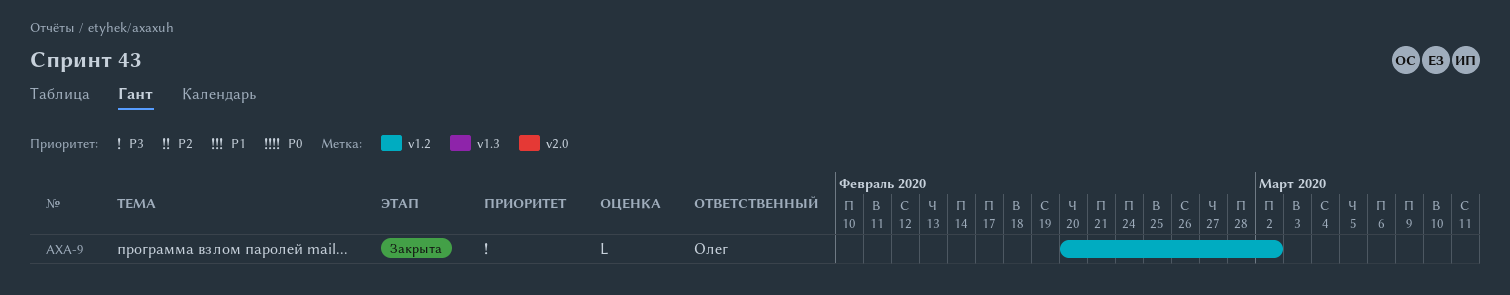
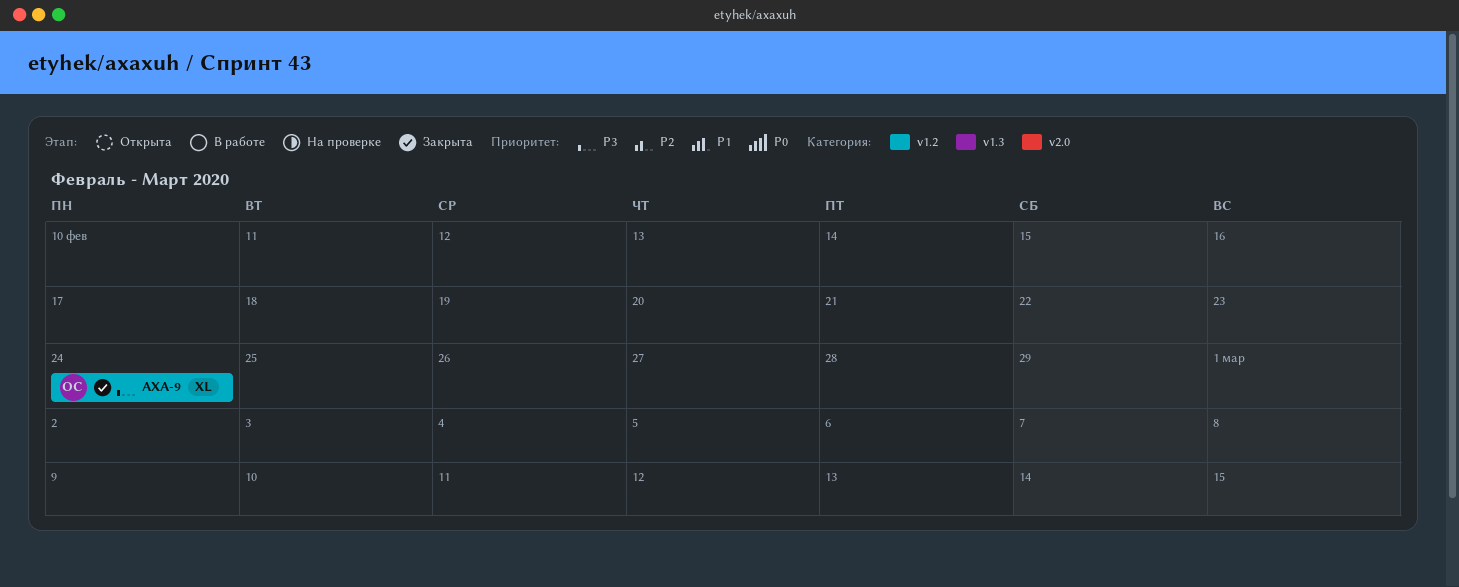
AXA-9, estimate: L -> XL
AXA-9, start: Feb 20 -> Feb 24
AXA-9, due: Mar 2 -> Feb 24

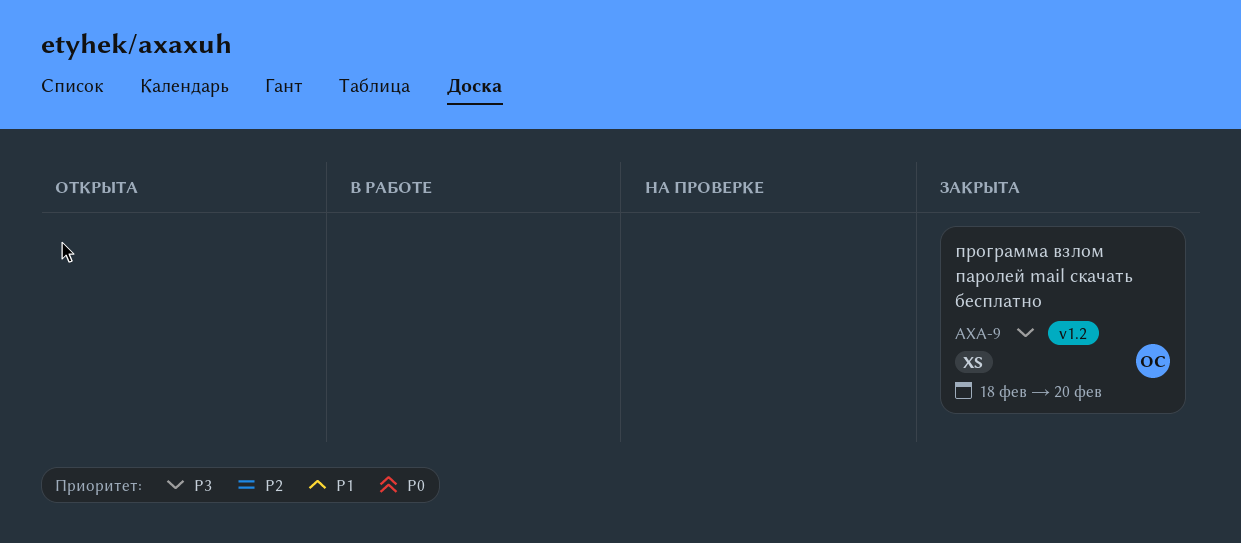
AXA-9, estimate: XL -> XS
AXA-9, start: Feb 24 -> Feb 18
AXA-9, due: Feb 24 -> Feb 20

